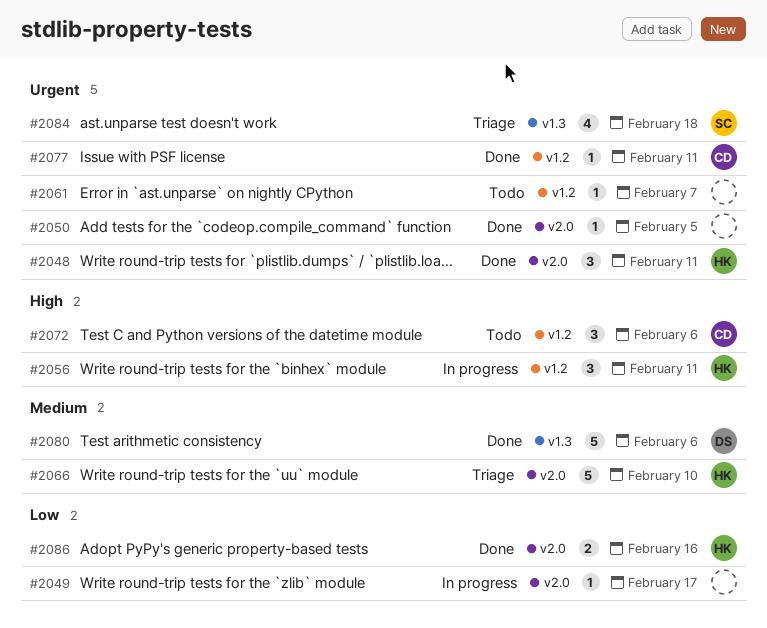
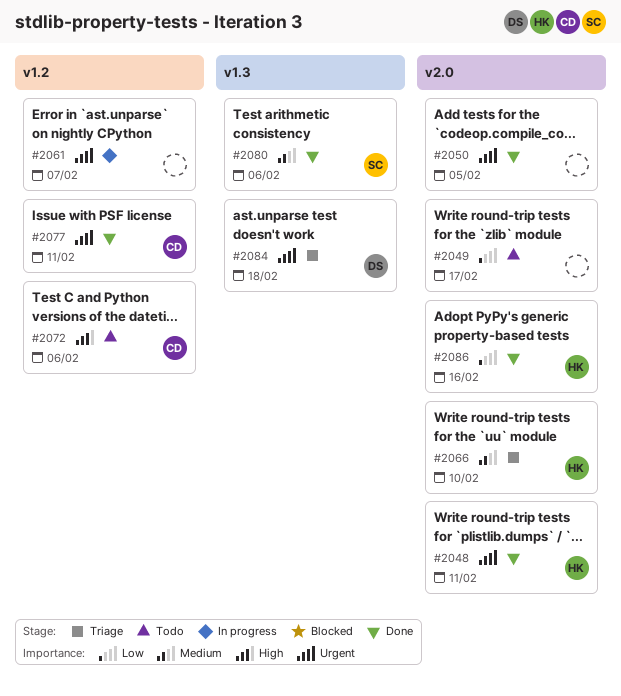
#2049, status: In progress -> Todo
#2056: present -> none
#2061, status: Todo -> In progress
#2080, owner: DS -> SC
#2084, owner: SC -> DS

